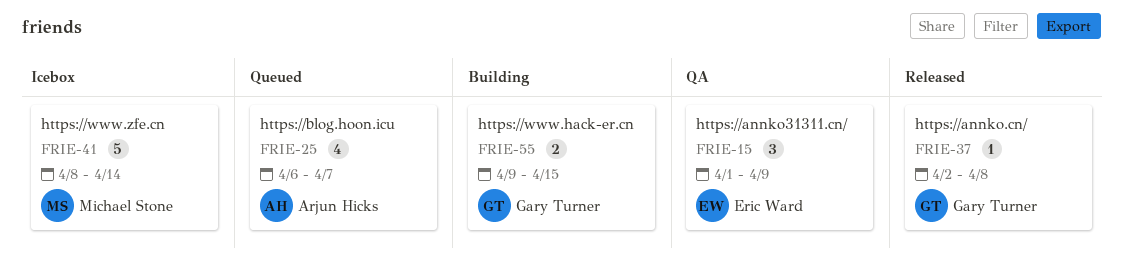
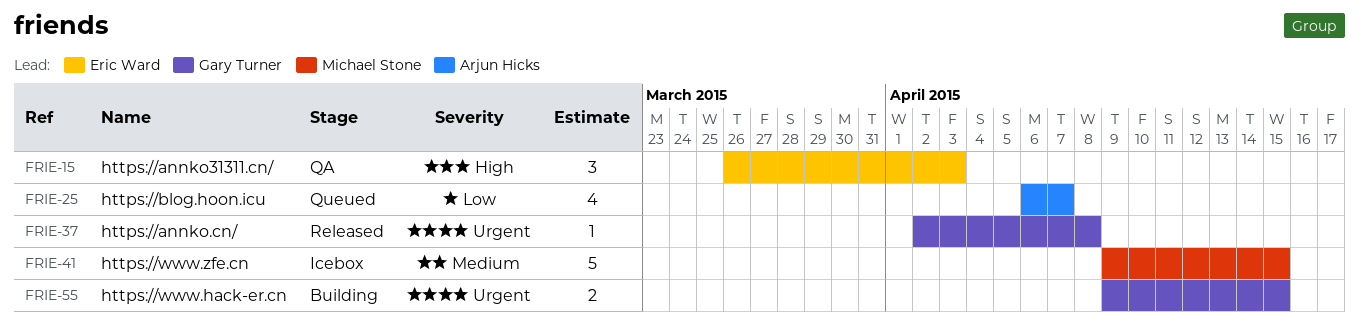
FRIE-15, start: Apr 1 -> Mar 26
FRIE-15, due: Apr 9 -> Apr 3
FRIE-41, start: Apr 8 -> Apr 9
FRIE-41, due: Apr 14 -> Apr 15

